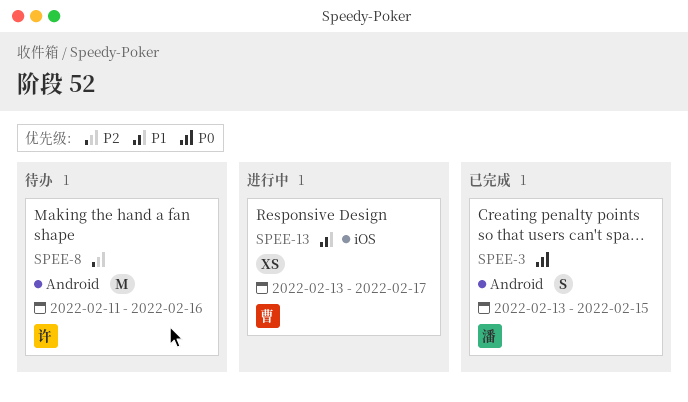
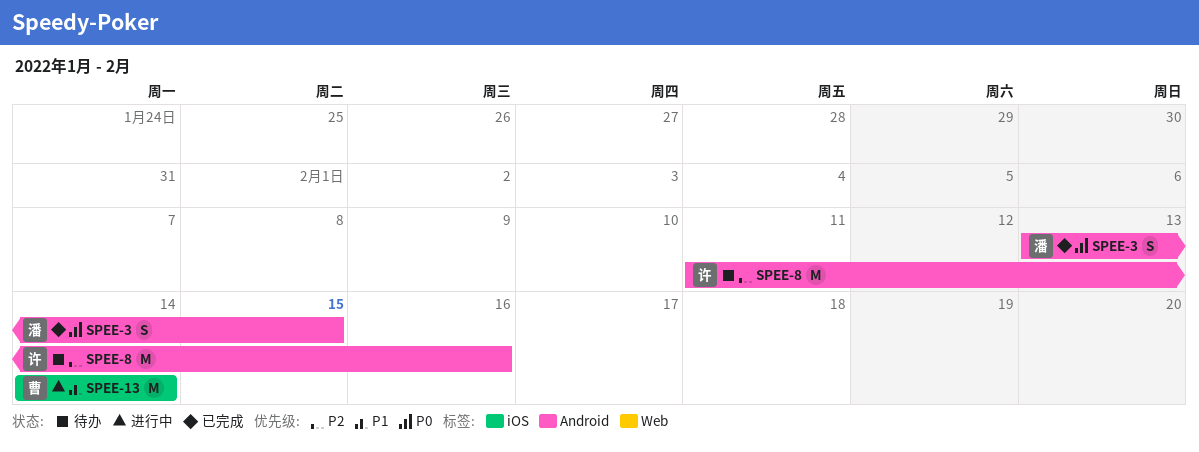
SPEE-13, estimate: XS -> M
SPEE-13, start: Feb 13 -> Feb 14
SPEE-13, due: Feb 17 -> Feb 14

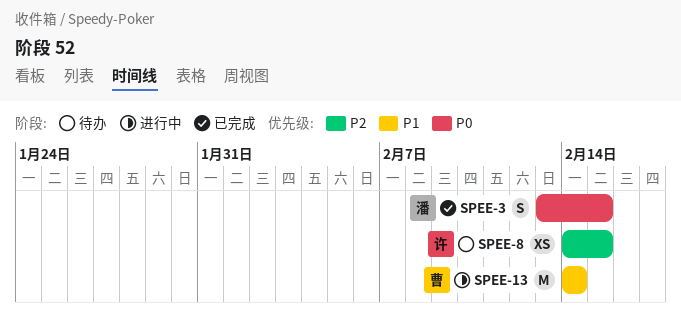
SPEE-8, estimate: M -> XS
SPEE-8, start: Feb 11 -> Feb 14
SPEE-8, due: Feb 16 -> Feb 15

